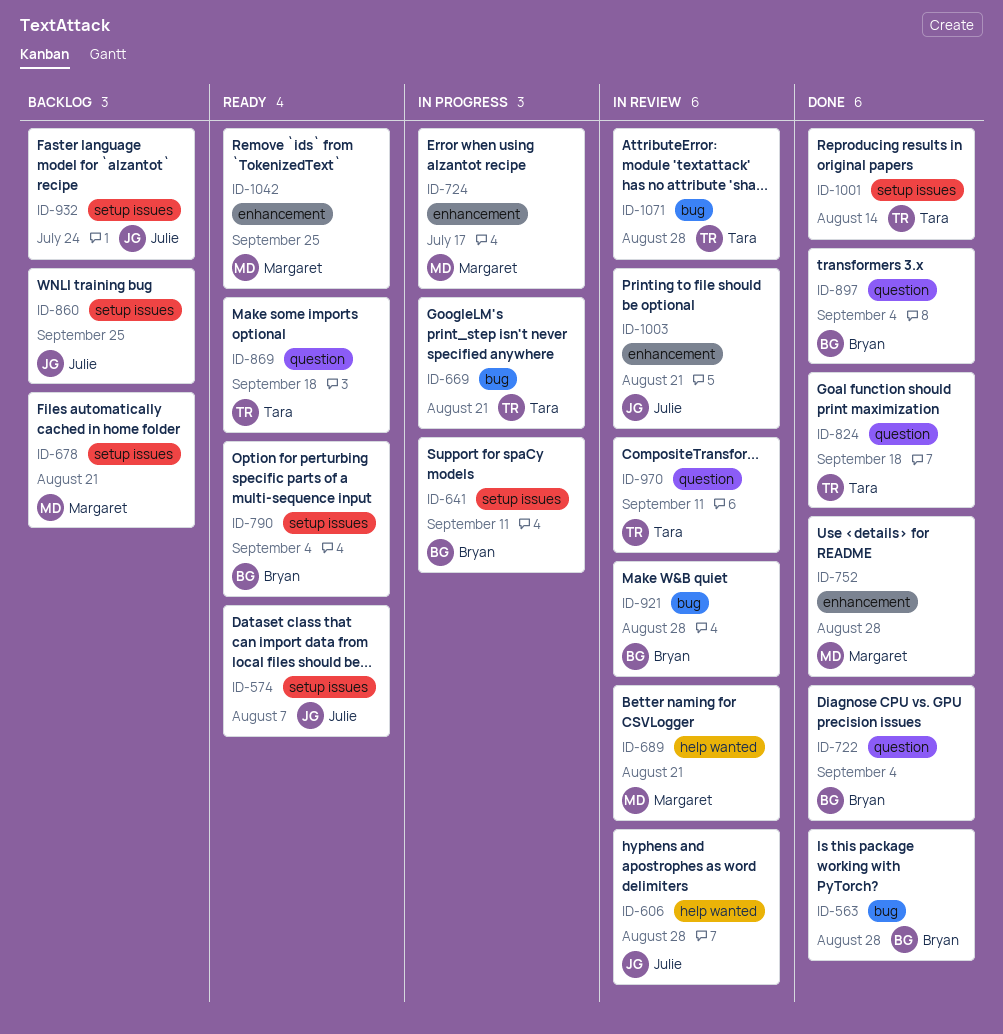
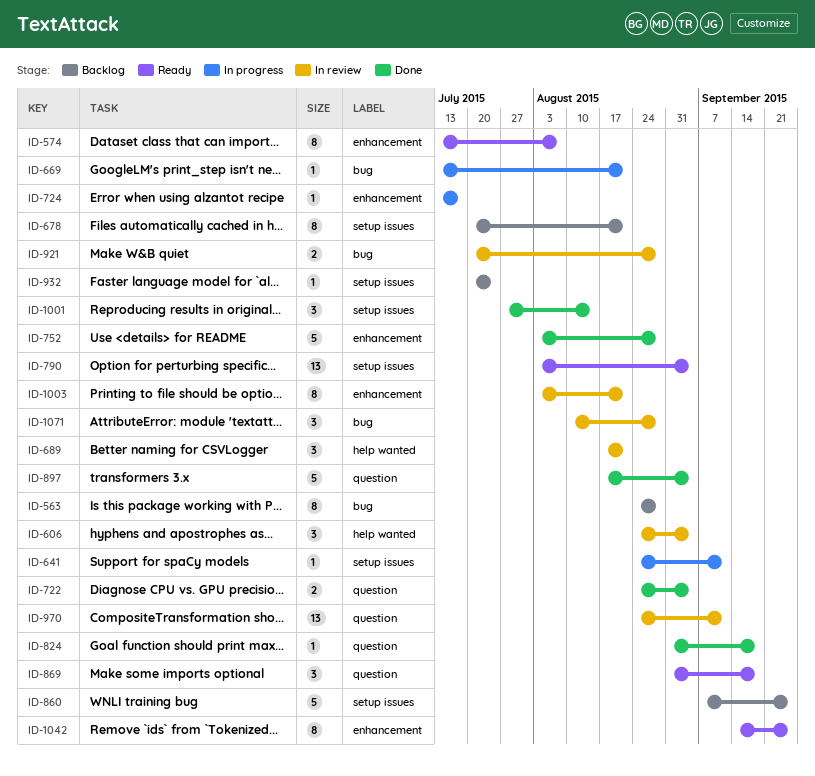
ID-563, status: Done -> Backlog
ID-574, label: setup issues -> enhancement
ID-606, due: Aug 28 -> Sep 4

